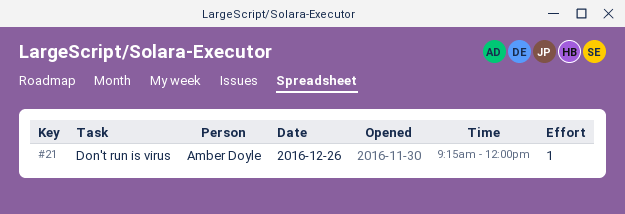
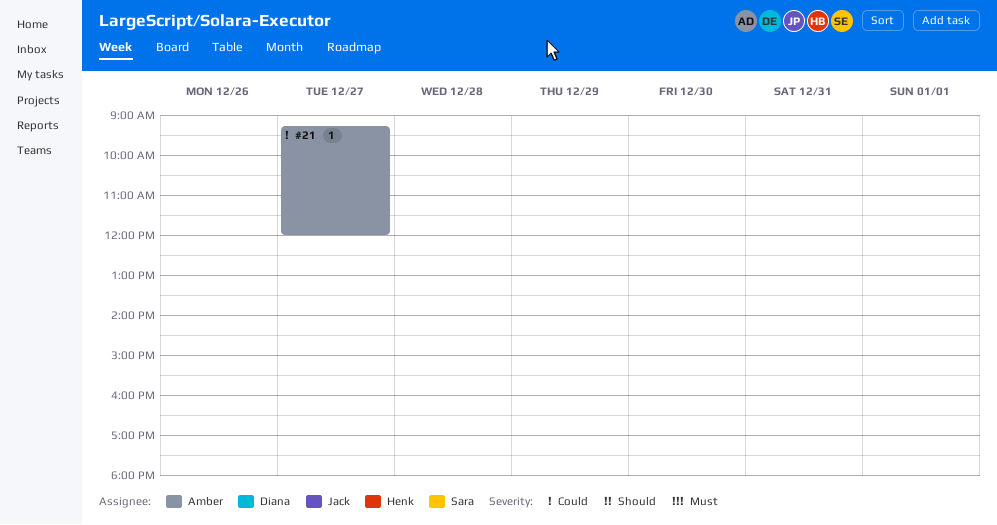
#21, day: Dec 26 -> Dec 27

